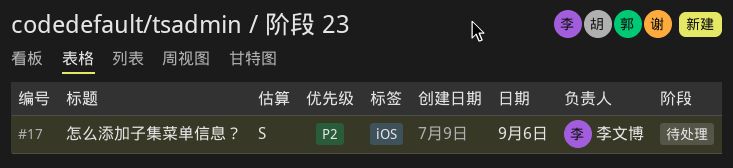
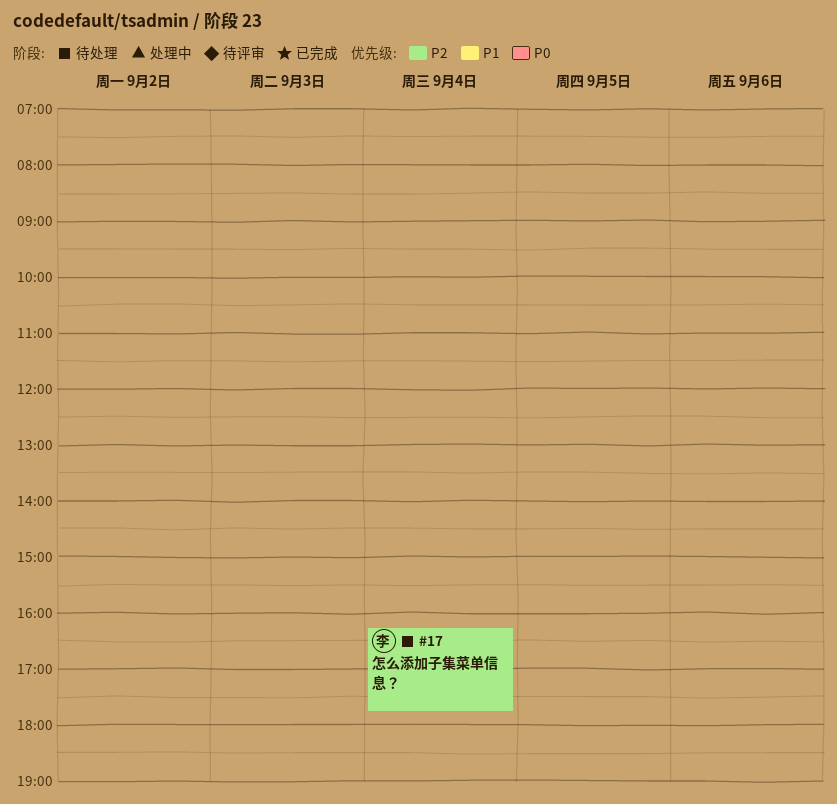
#17, day: Sep 6 -> Sep 4

